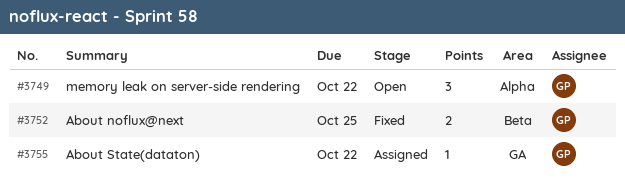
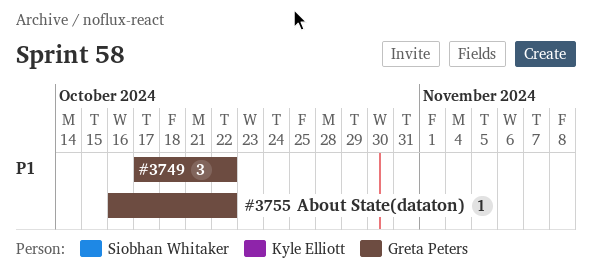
#3752: present -> none

